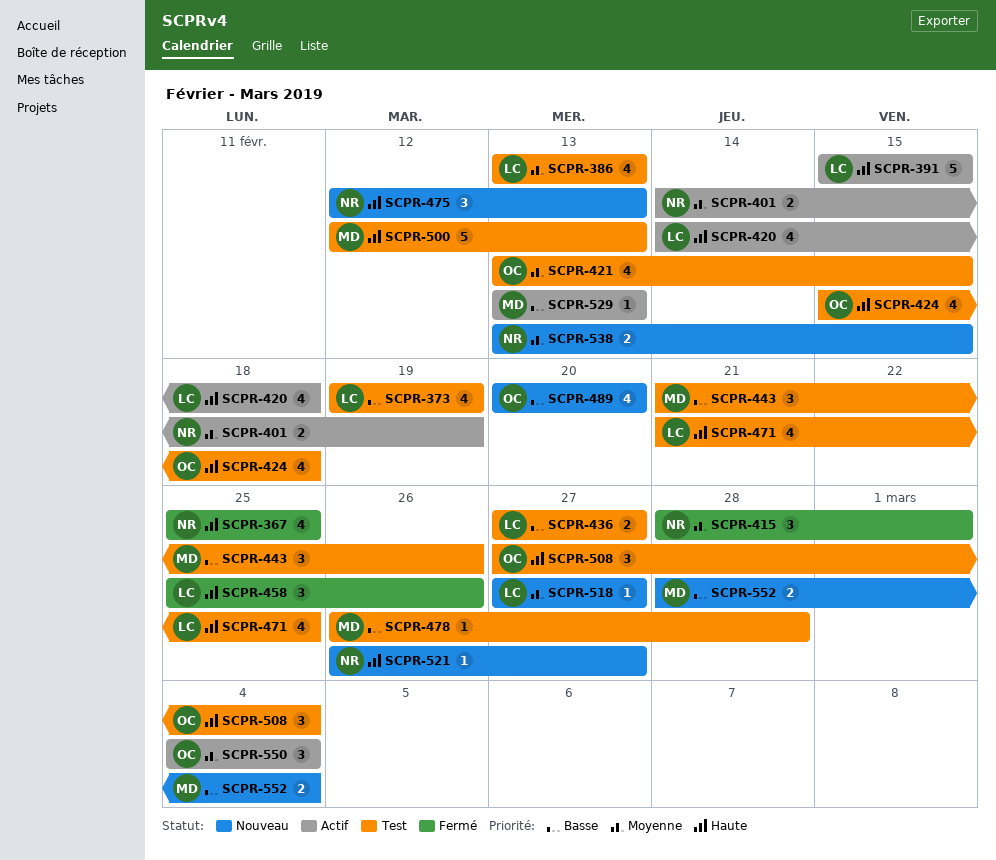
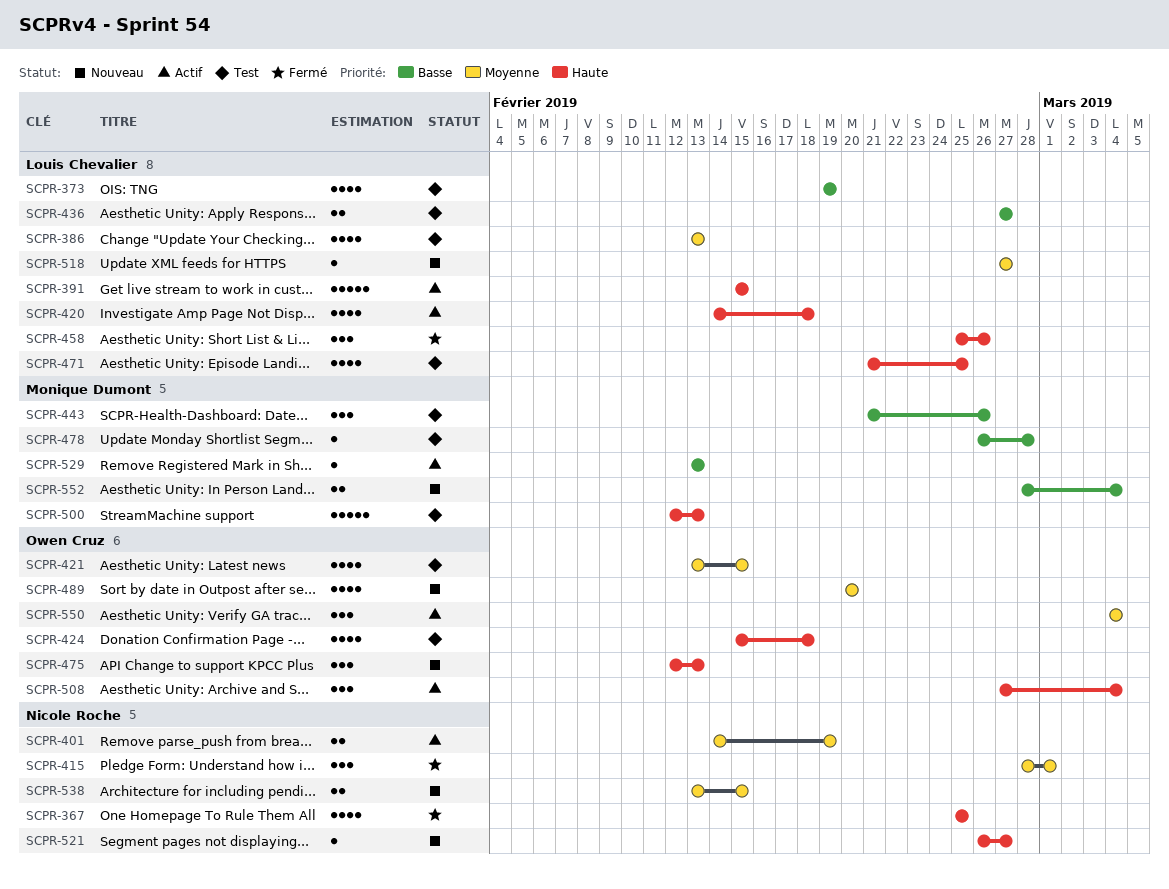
SCPR-475, owner: Nicole Roche -> Owen Cruz
SCPR-489, priority: Basse -> Moyenne
SCPR-508, status: Test -> Actif

